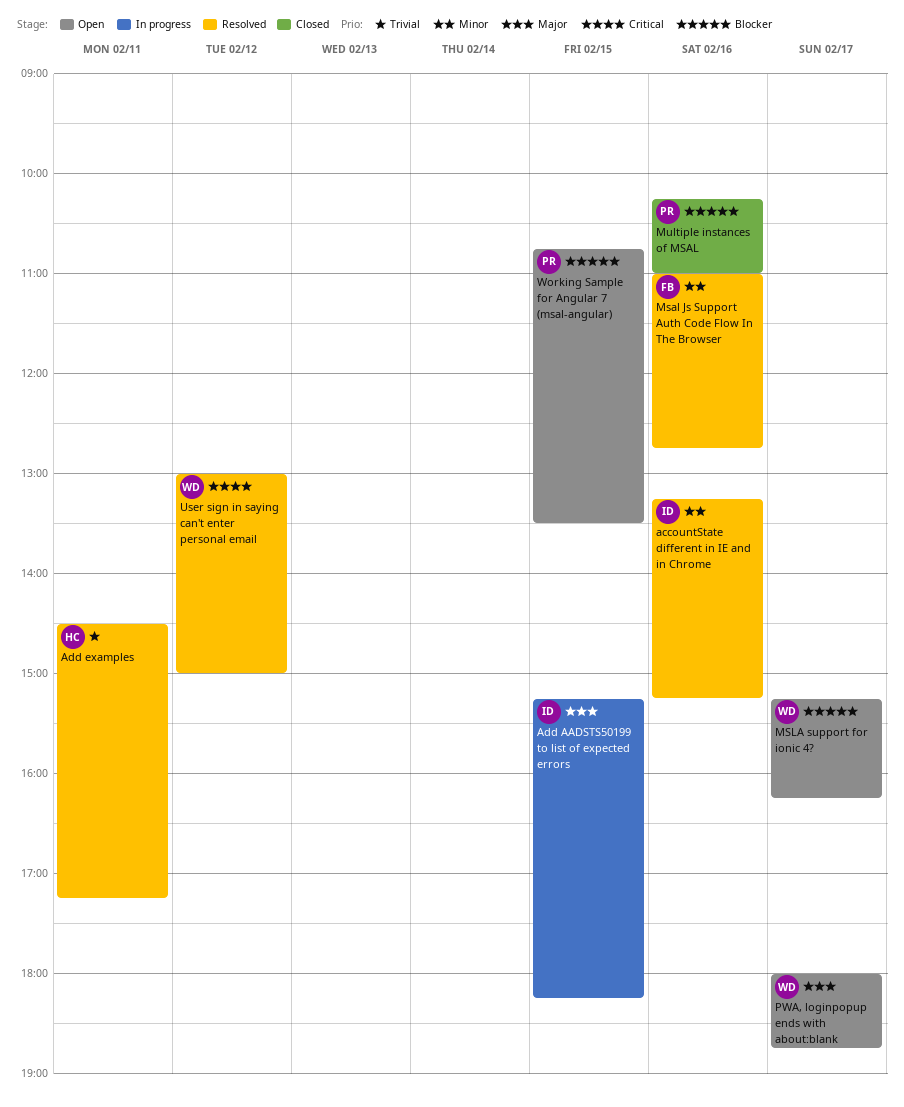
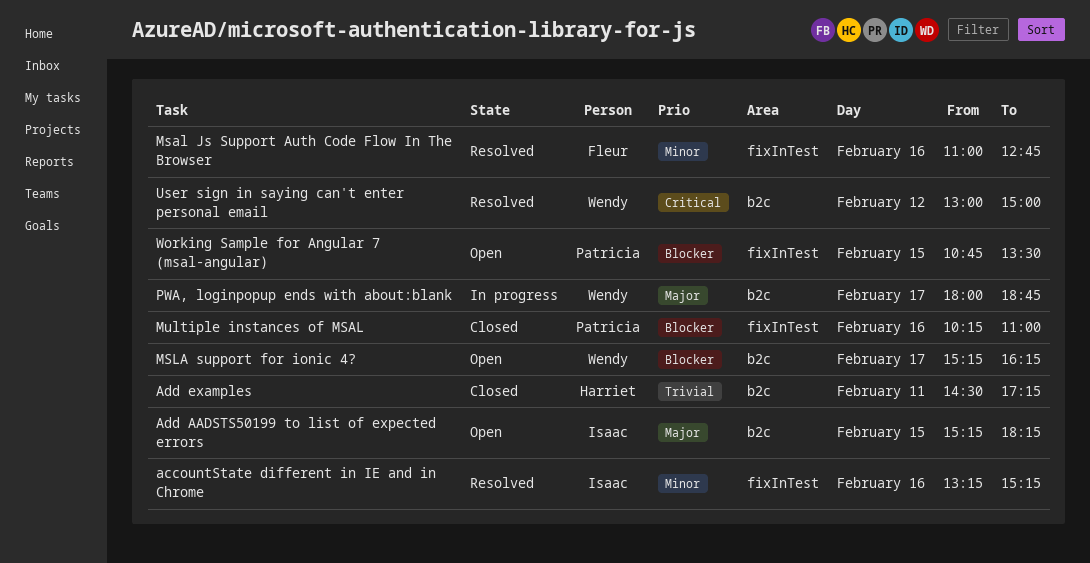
Add AADSTS50199 to list of expected errors, status: In progress -> Open
Add examples, status: Resolved -> Closed
PWA, loginpopup ends with about:blank, status: Open -> In progress

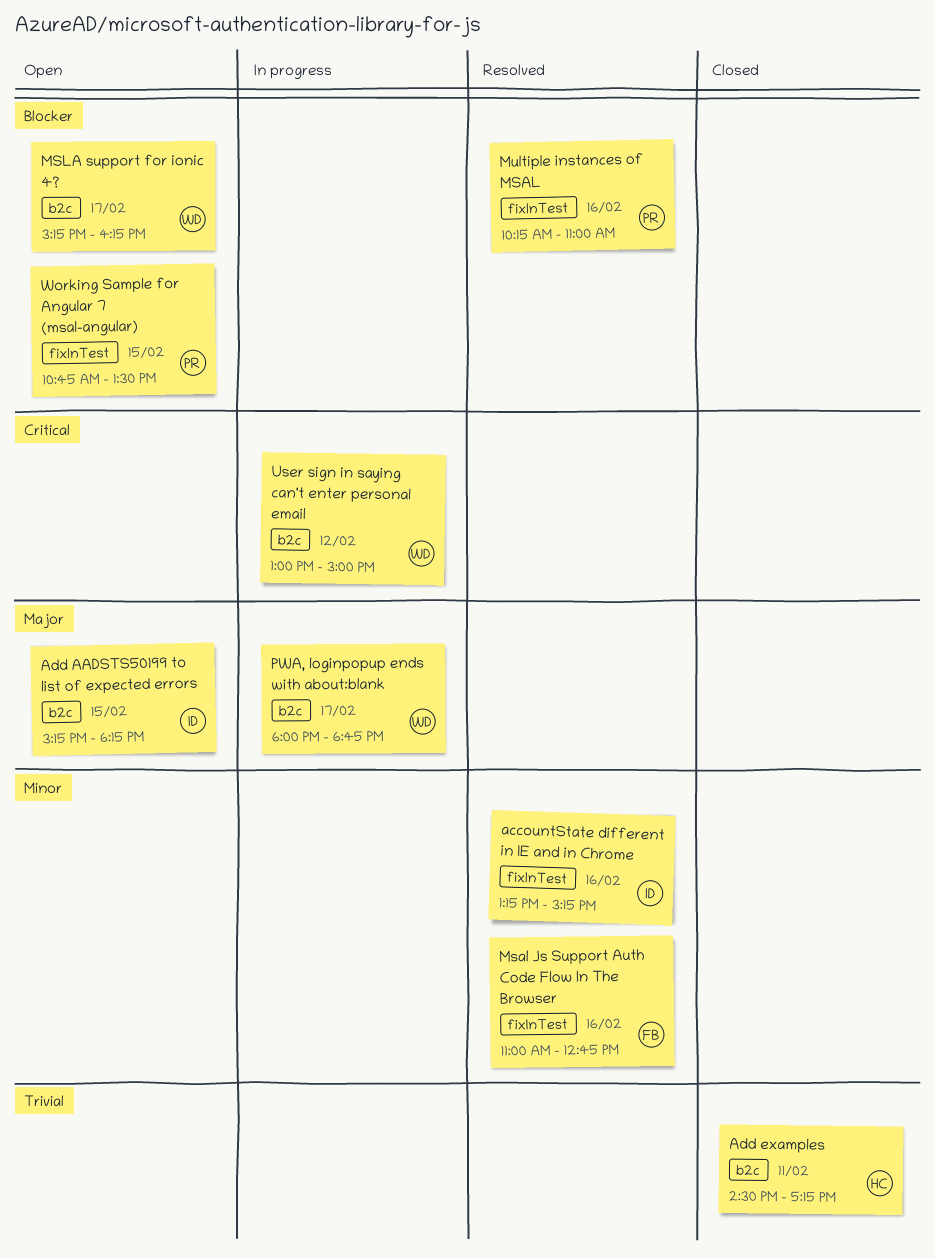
Multiple instances of MSAL, status: Closed -> Resolved
User sign in saying can't enter personal email, status: Resolved -> In progress

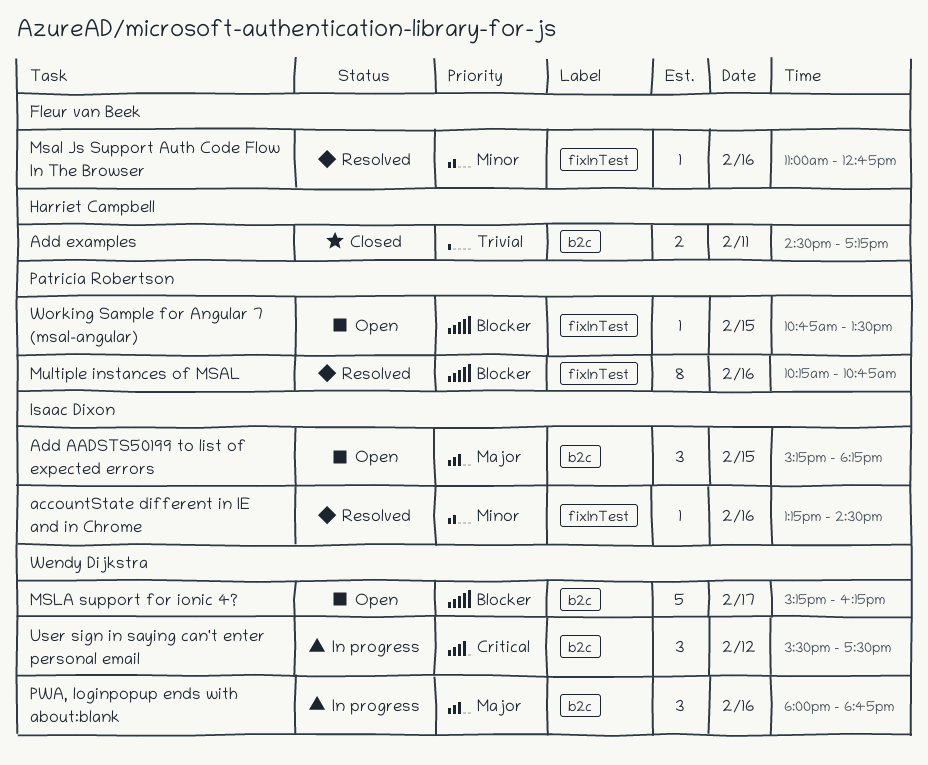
accountState different in IE and in Chrome, ends: 15:15 -> 14:30
Multiple instances of MSAL, ends: 11:00 -> 10:45
PWA, loginpopup ends with about:blank, day: Feb 17 -> Feb 16
User sign in saying can't enter personal email, begins: 13:00 -> 15:30
User sign in saying can't enter personal email, ends: 15:00 -> 17:30

